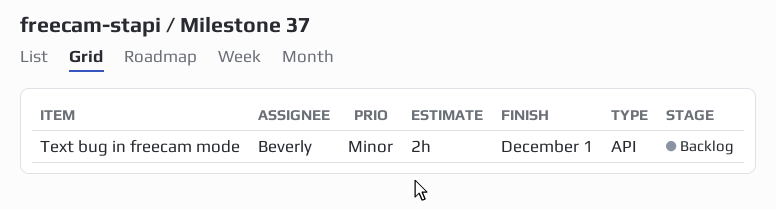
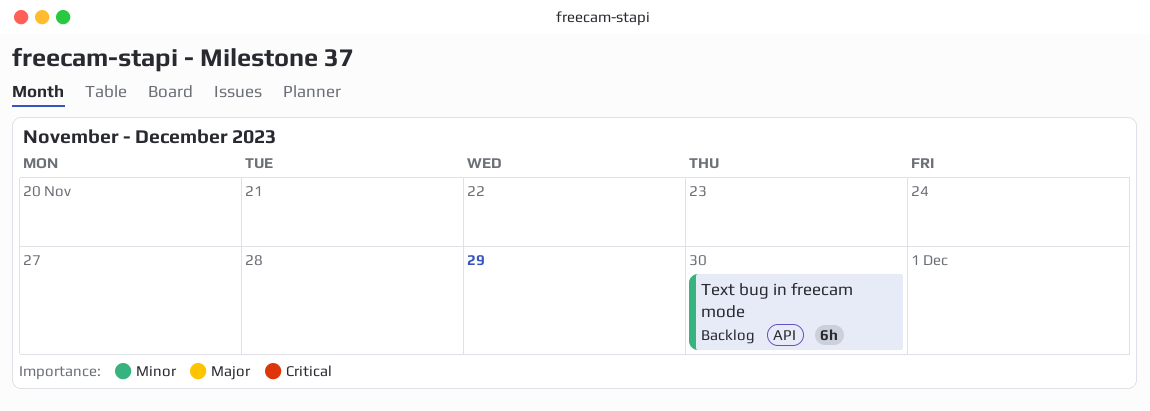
Text bug in freecam mode, estimate: 2h -> 6h
Text bug in freecam mode, due: Dec 1 -> Nov 30

